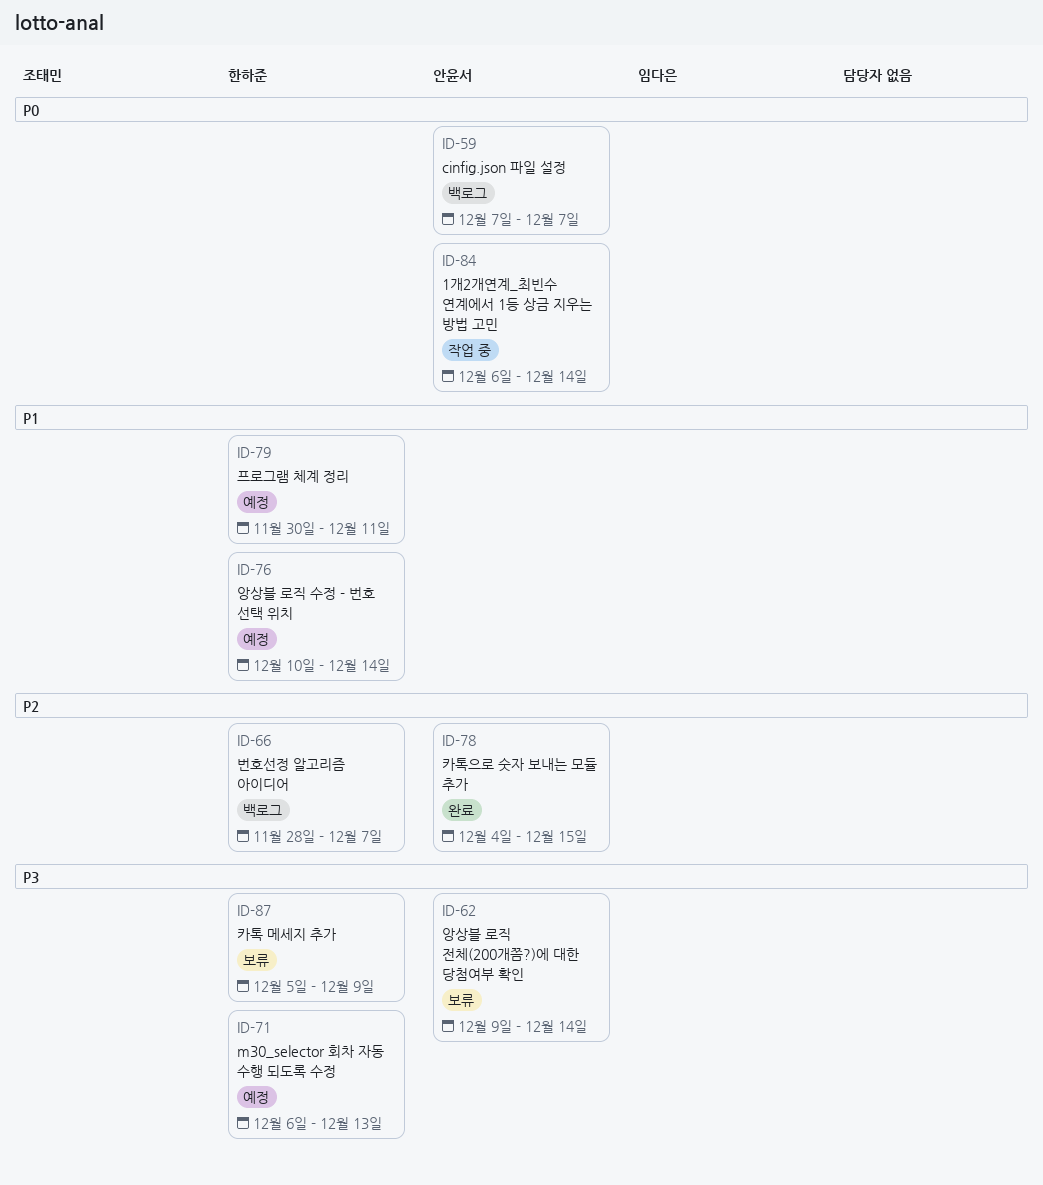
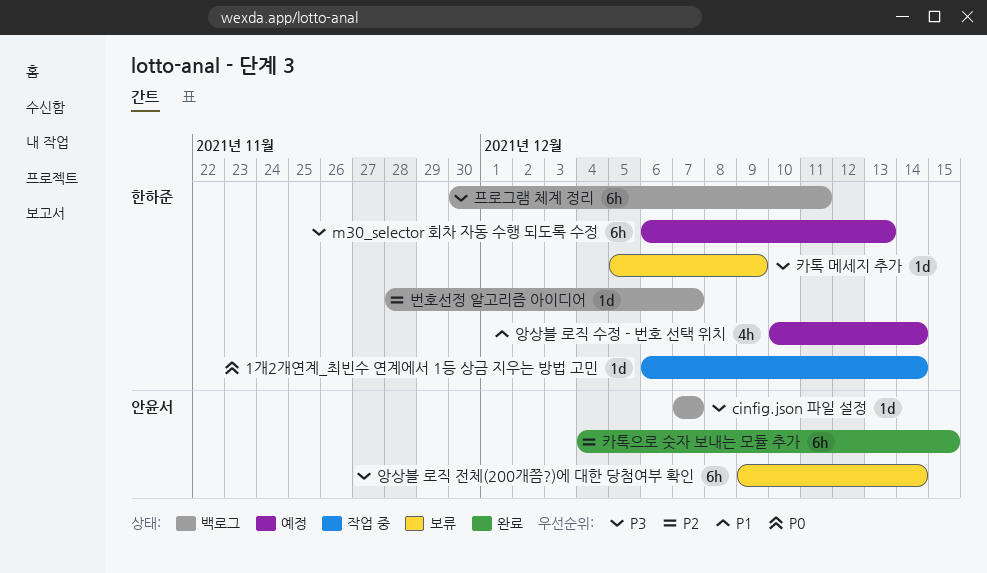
1개2개연계_최빈수 연계에서 1등 상금 지우는 방법 고민, owner: 안윤서 -> 한하준
cinfig.json 파일 설정, priority: P0 -> P3
프로그램 체계 정리, status: 예정 -> 백로그
프로그램 체계 정리, priority: P1 -> P3

